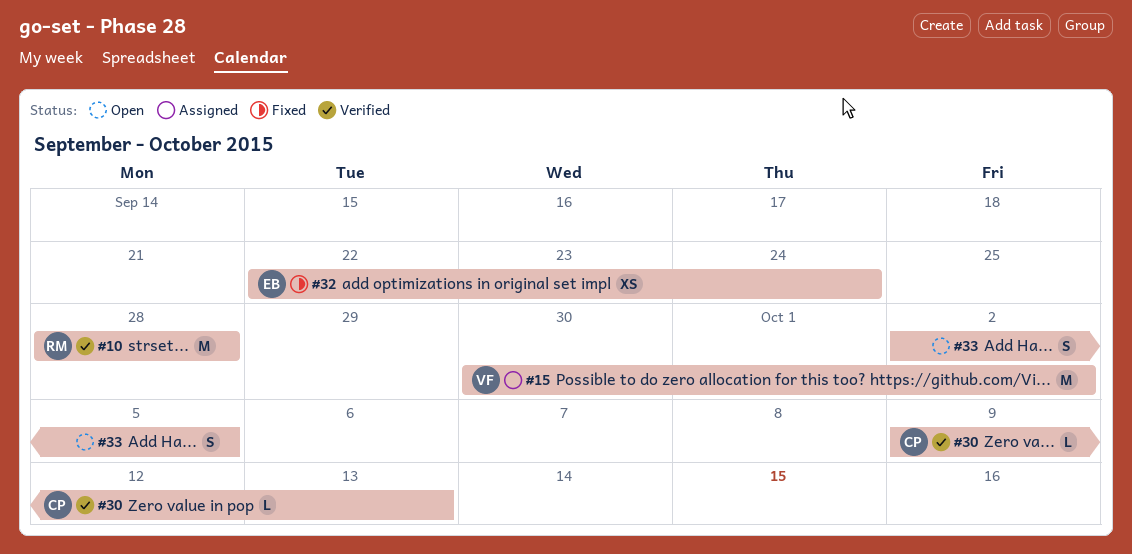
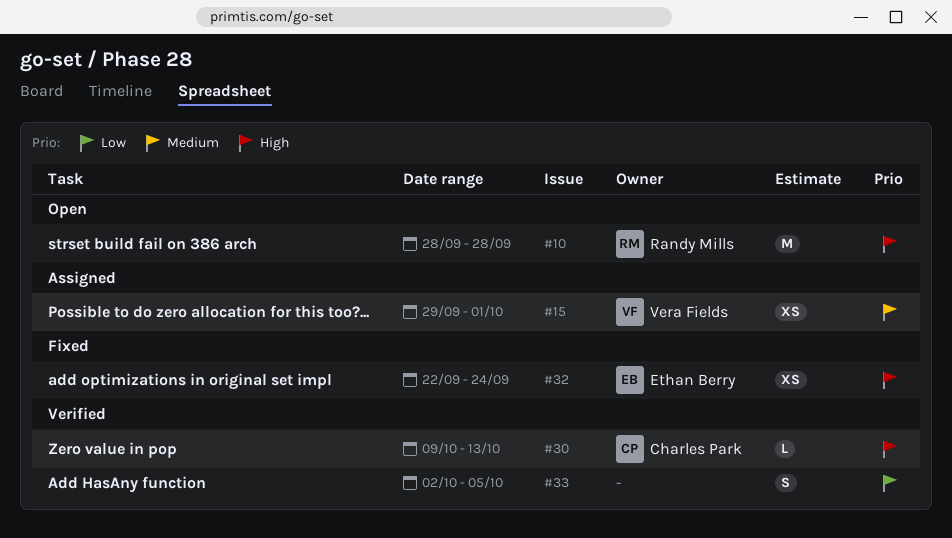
#10, status: Verified -> Open
#15, estimate: M -> XS
#15, start: Sep 30 -> Sep 29
#15, due: Oct 2 -> Oct 1
#33, status: Open -> Verified

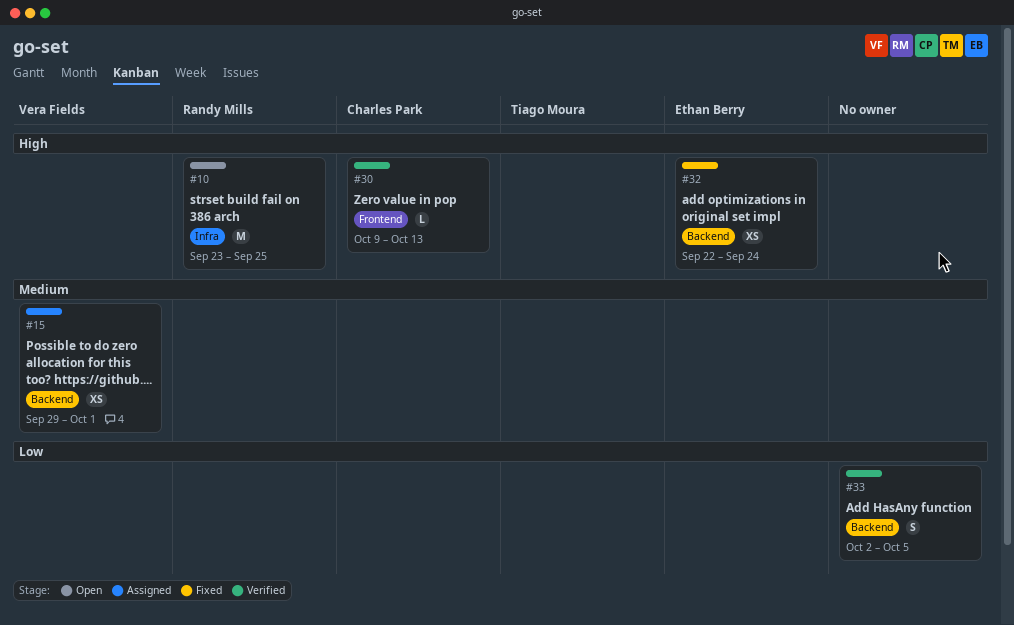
#10, start: Sep 28 -> Sep 23
#10, due: Sep 28 -> Sep 25

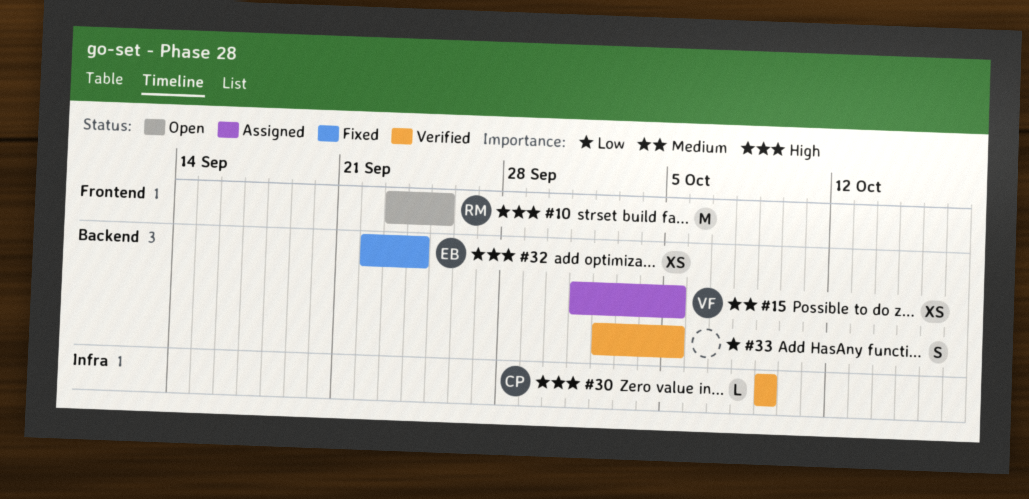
#10, label: Infra -> Frontend
#15, start: Sep 29 -> Oct 1
#15, due: Oct 1 -> Oct 5
#30, label: Frontend -> Infra
#30, due: Oct 13 -> Oct 9

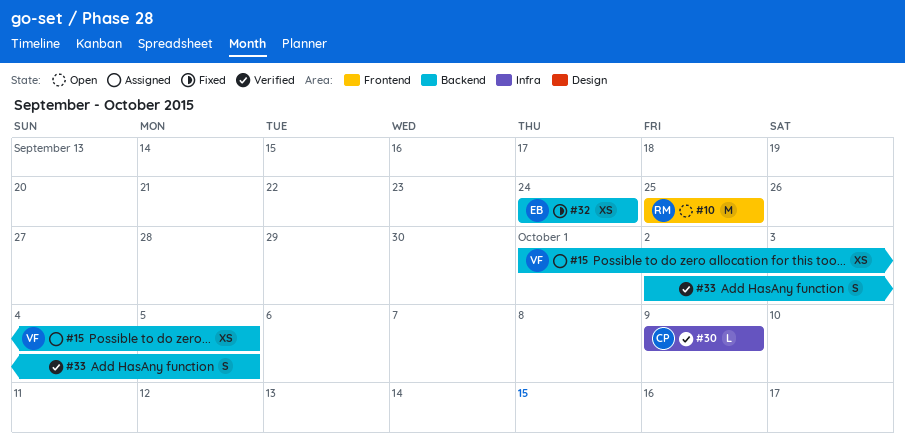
#10, start: Sep 23 -> Sep 25
#32, start: Sep 22 -> Sep 24

